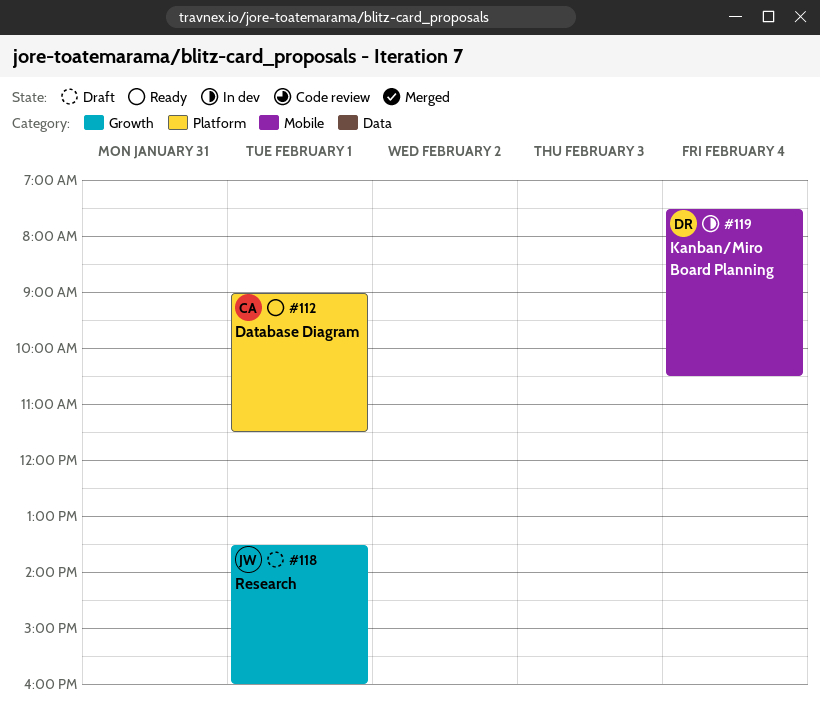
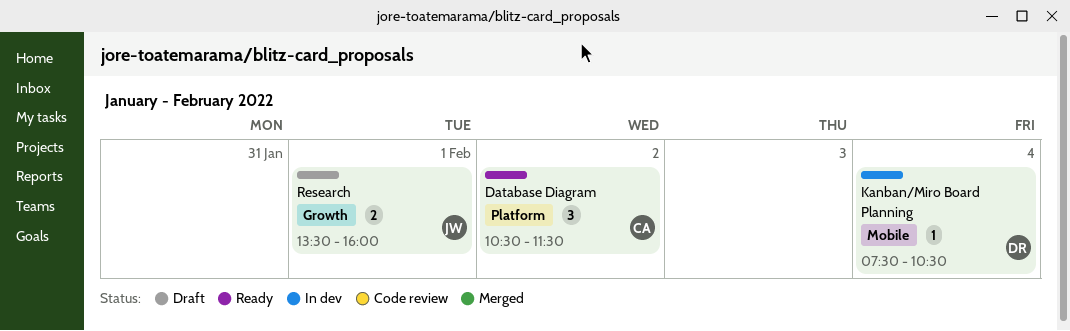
Database Diagram, day: Feb 1 -> Feb 2
Database Diagram, begins: 09:00 -> 10:30

